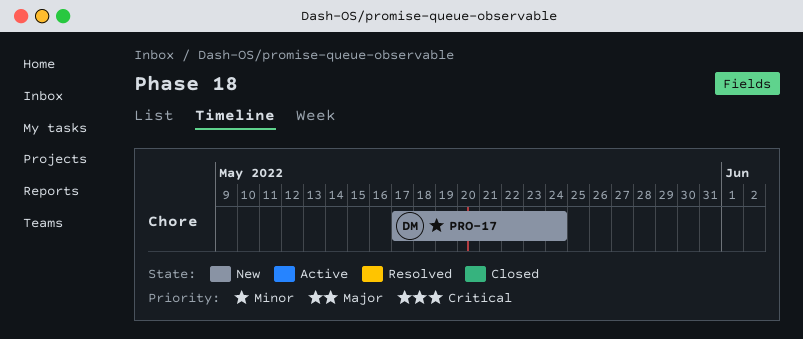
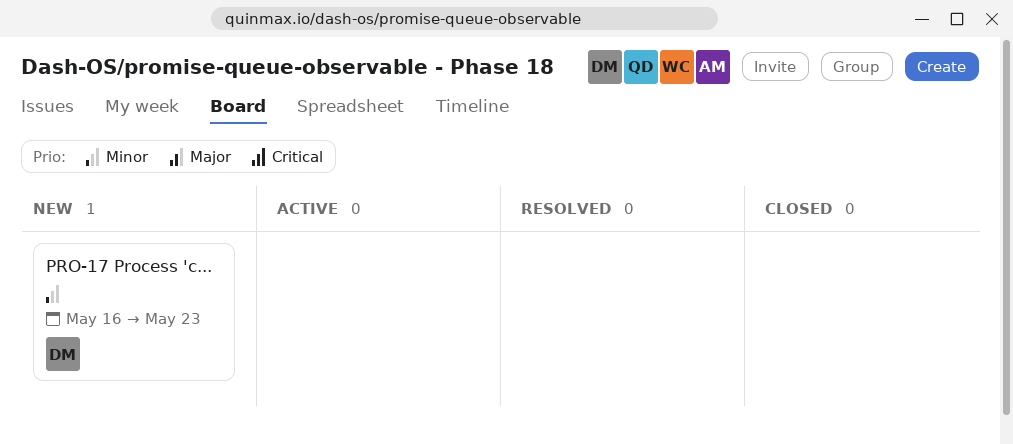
PRO-17, start: May 17 -> May 16
PRO-17, due: May 24 -> May 23

